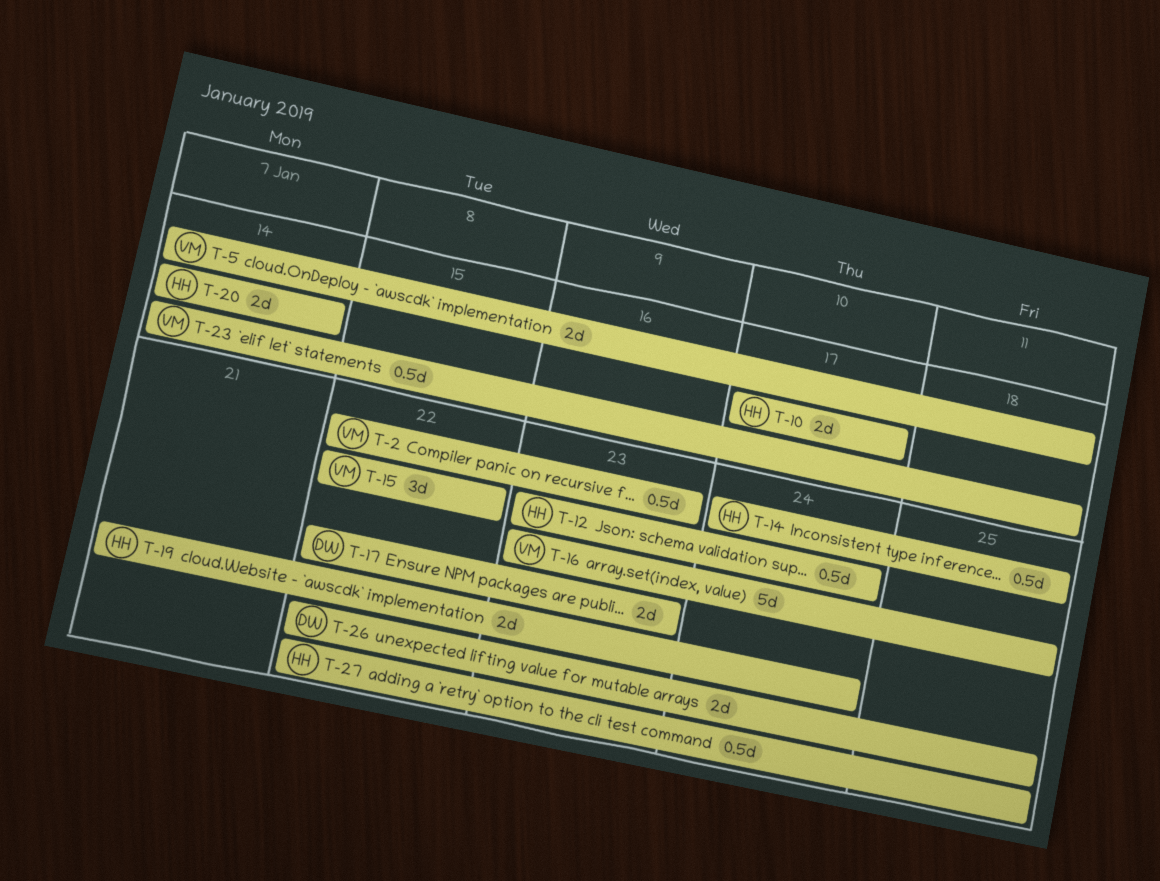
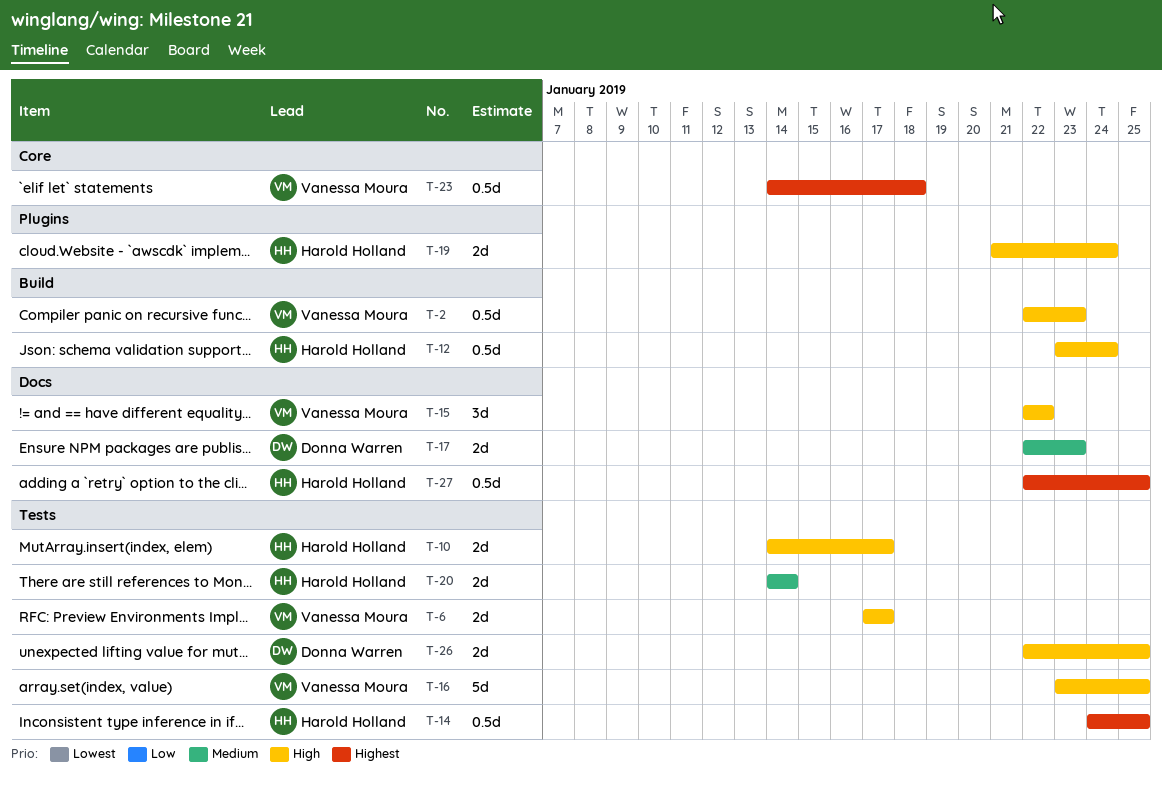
T-5: present -> none
T-6: none -> present
T-10, start: Jan 17 -> Jan 14

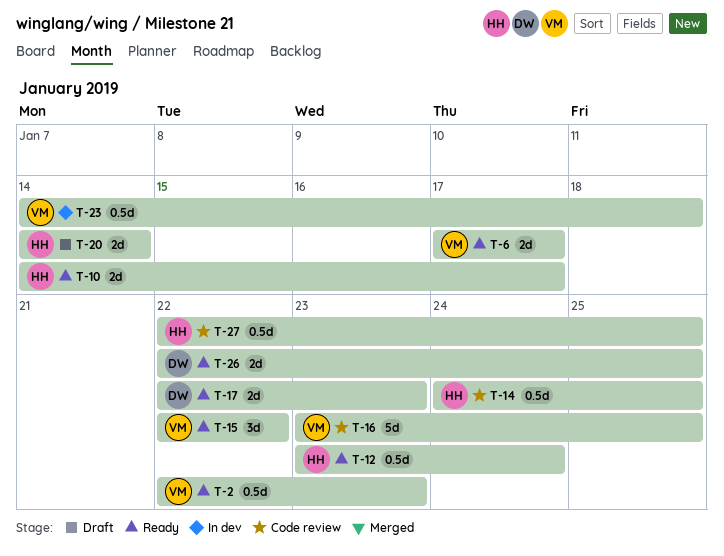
T-19: present -> none

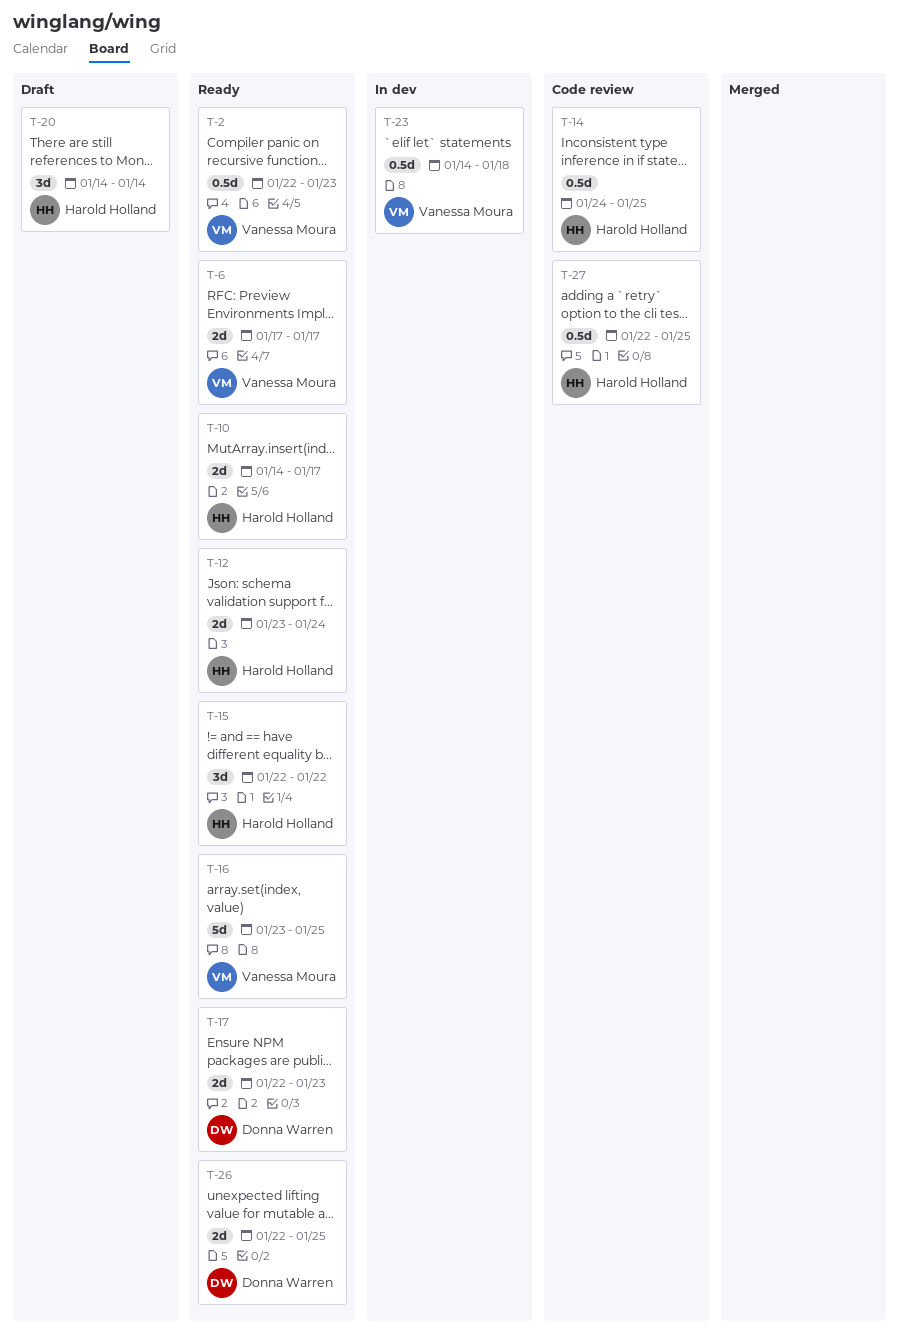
T-12, estimate: 0.5d -> 2d
T-15, owner: Vanessa Moura -> Harold Holland
T-16, status: Code review -> Ready
T-20, estimate: 2d -> 3d

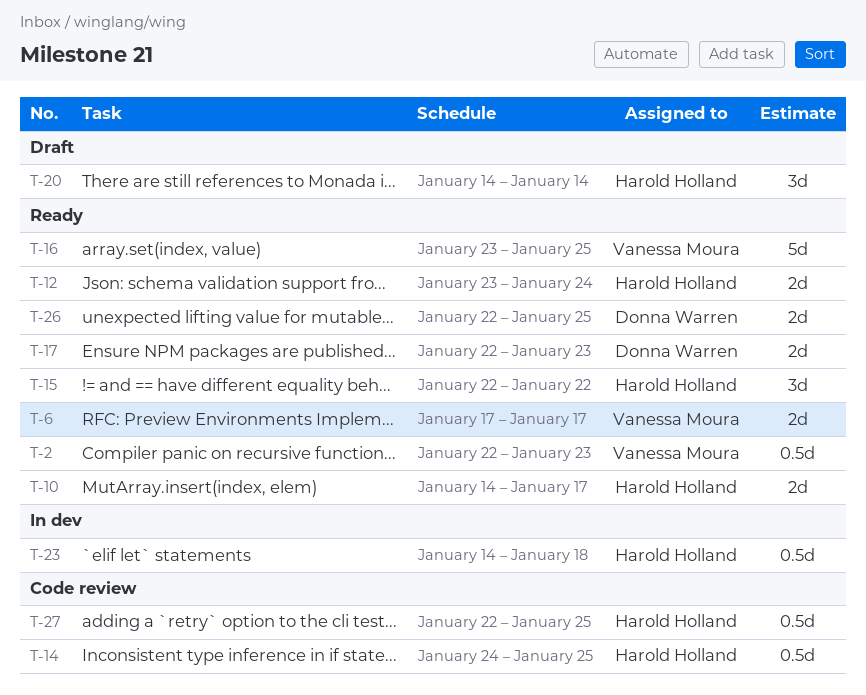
T-23, owner: Vanessa Moura -> Harold Holland

